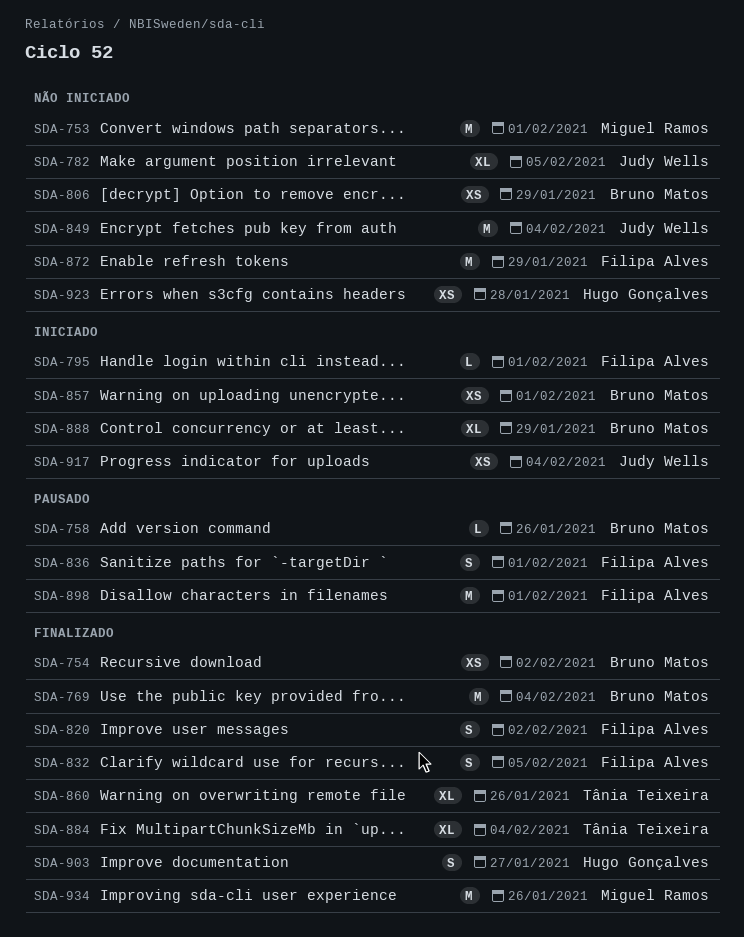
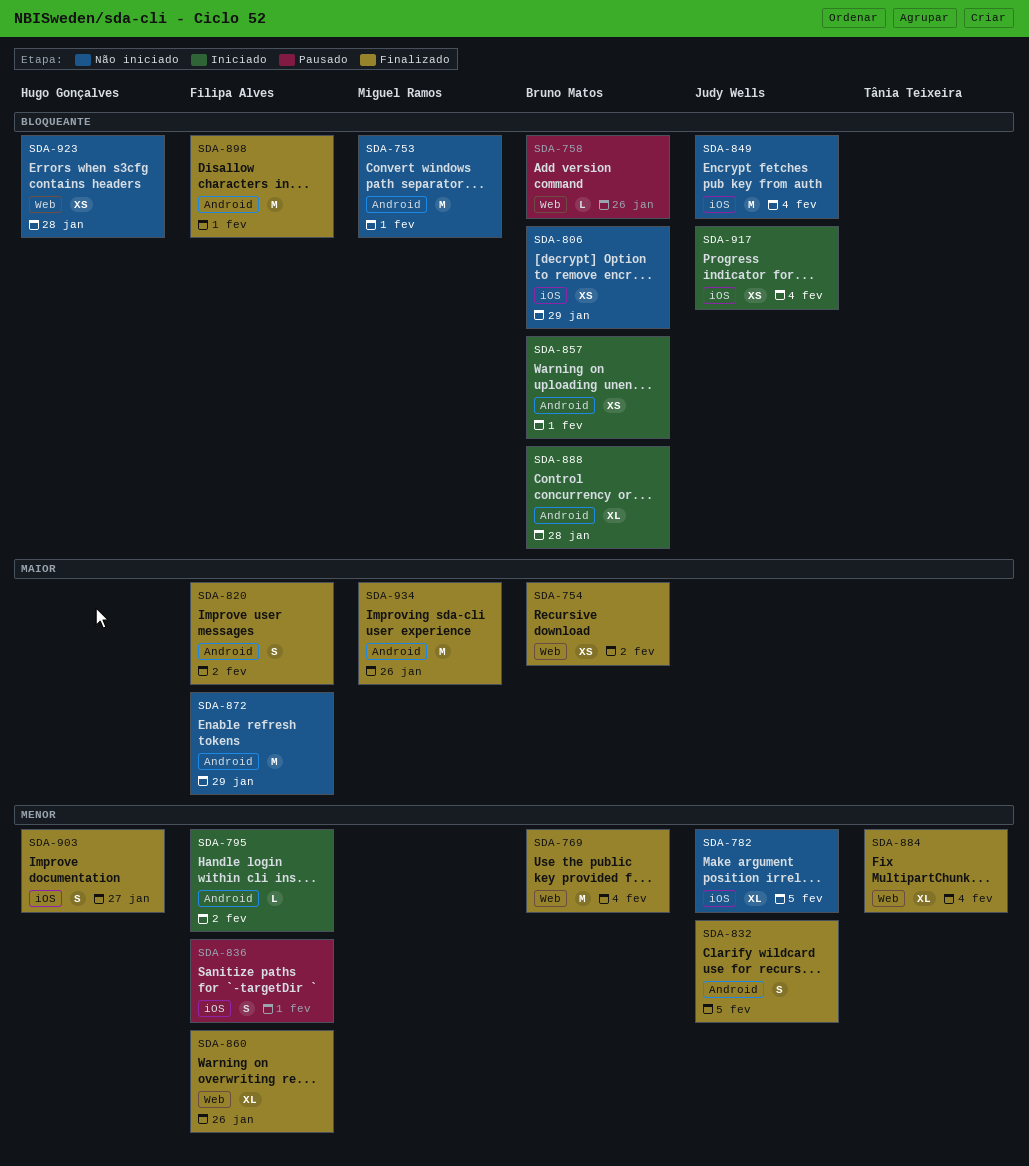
SDA-795, due: Feb 1 -> Feb 2
SDA-832, owner: Filipa Alves -> Judy Wells
SDA-860, owner: Tânia Teixeira -> Filipa Alves
SDA-888, due: Jan 29 -> Jan 28
SDA-898, status: Pausado -> Finalizado

